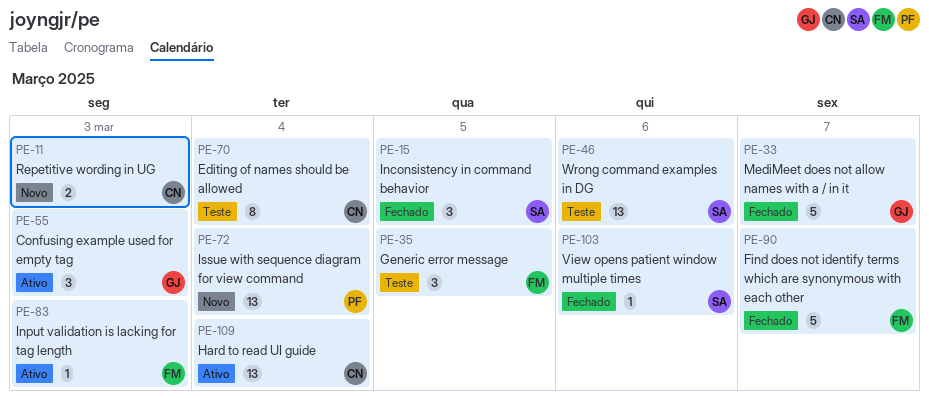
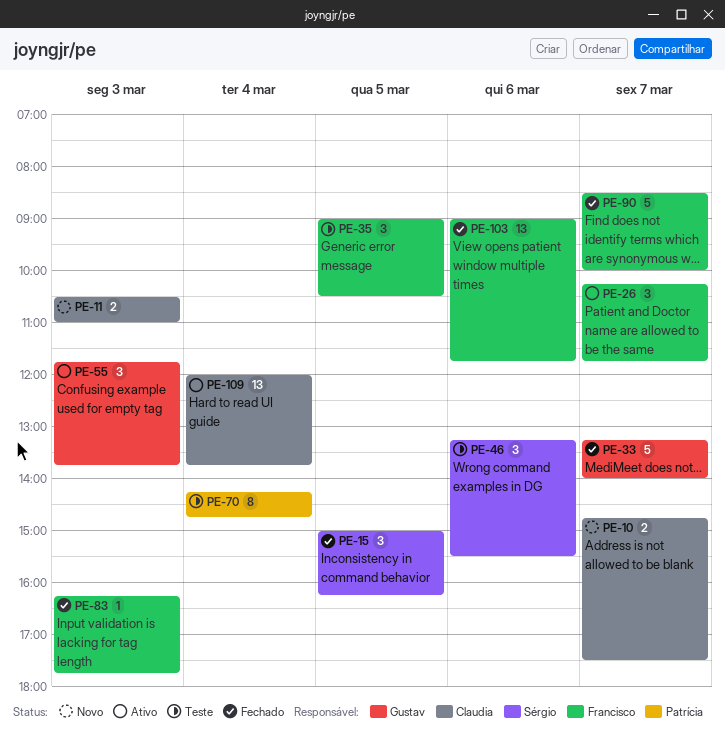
PE-10: none -> present
PE-26: none -> present
PE-46, estimate: 13 -> 3
PE-70, owner: Claudia -> Patrícia
PE-72: present -> none
PE-83, status: Ativo -> Fechado
PE-103, owner: Sérgio -> Francisco
PE-103, estimate: 1 -> 13

